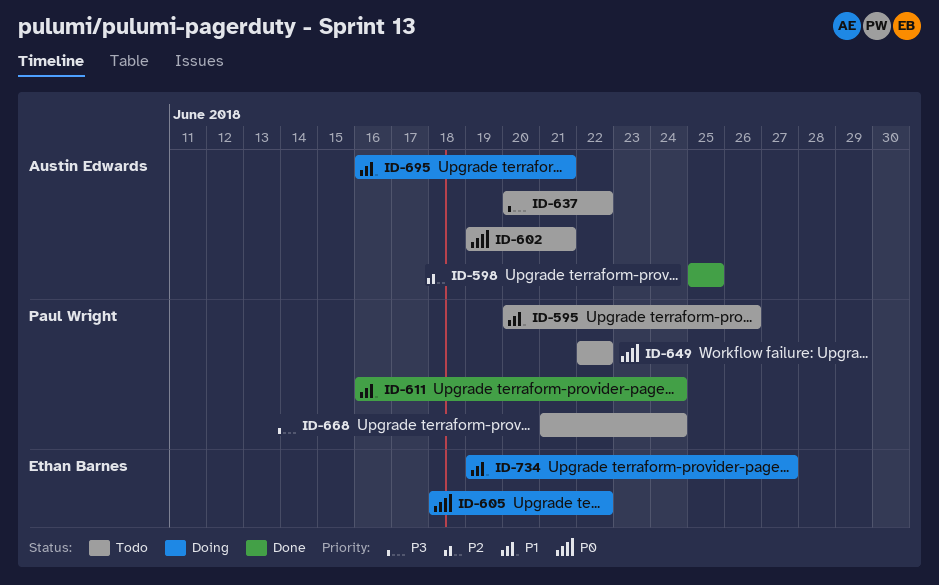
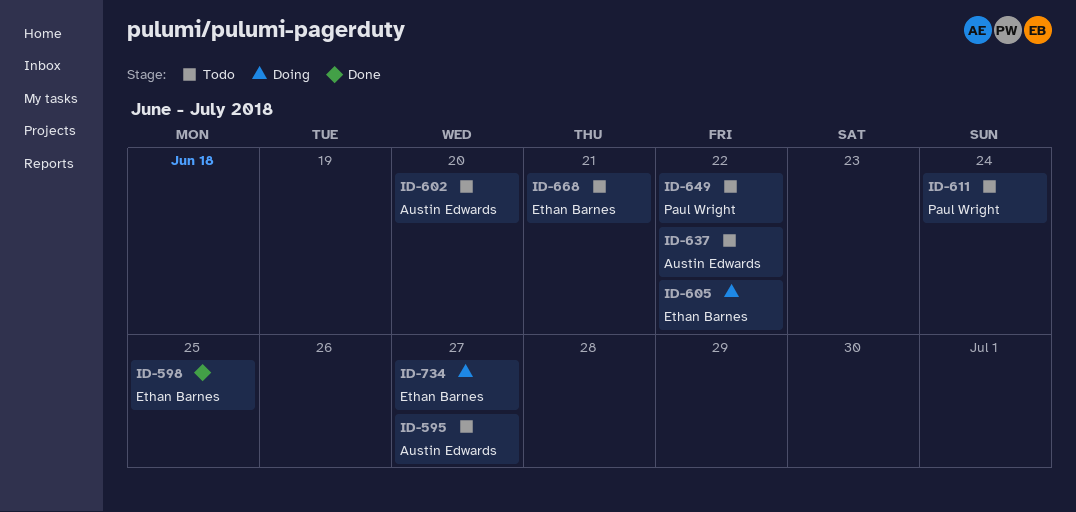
ID-595, owner: Paul Wright -> Austin Edwards
ID-595, due: Jun 26 -> Jun 27
ID-598, owner: Austin Edwards -> Ethan Barnes
ID-602, due: Jun 21 -> Jun 20
ID-611, status: Done -> Todo
ID-668, owner: Paul Wright -> Ethan Barnes
ID-668, due: Jun 24 -> Jun 21
ID-695: present -> none

